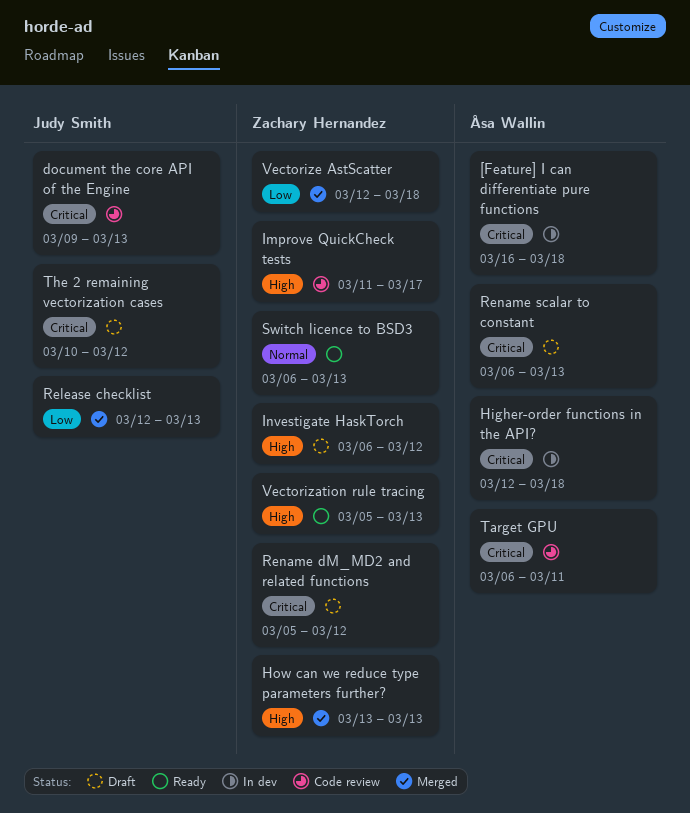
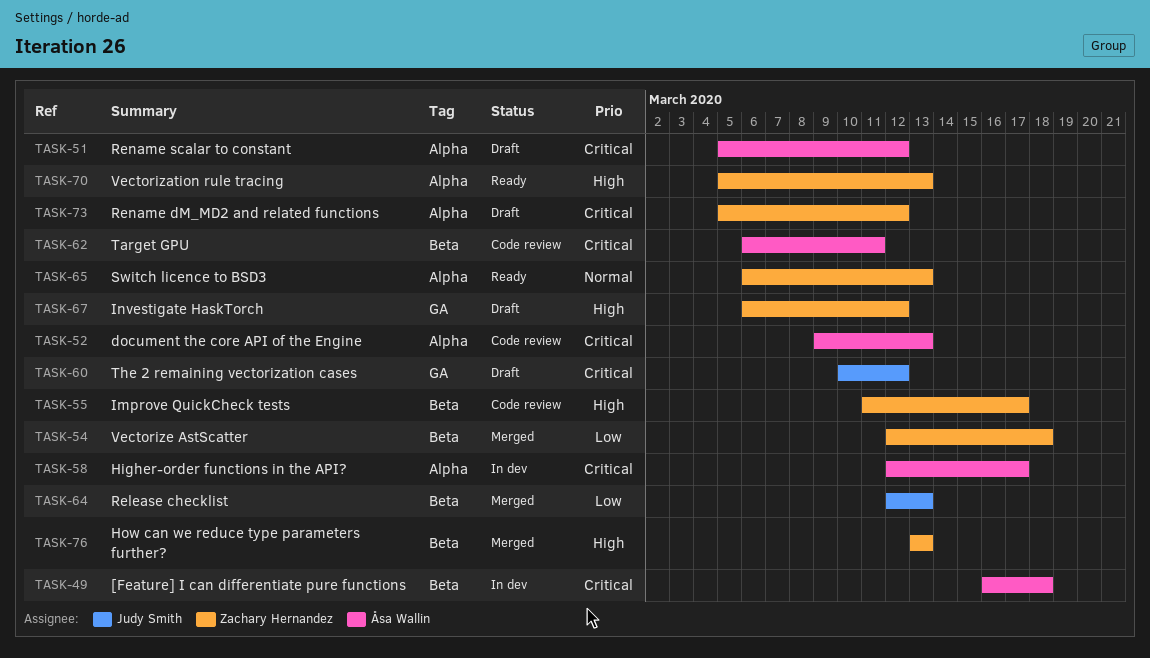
document the core API of the Engine, owner: Judy Smith -> Åsa Wallin
Higher-order functions in the API?, due: Mar 18 -> Mar 17
Rename scalar to constant, start: Mar 6 -> Mar 5
Rename scalar to constant, due: Mar 13 -> Mar 12

